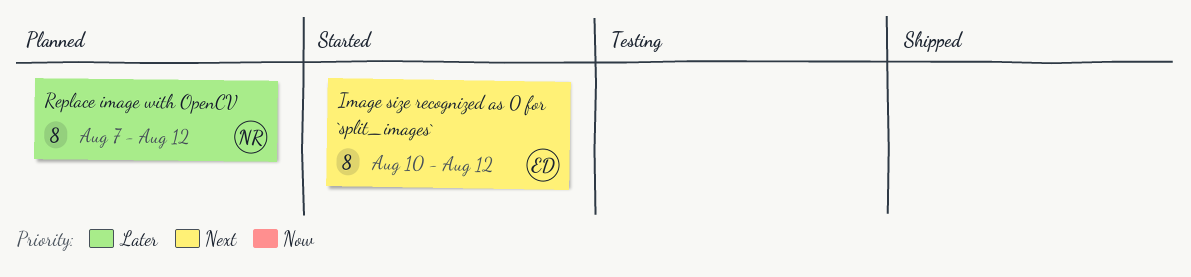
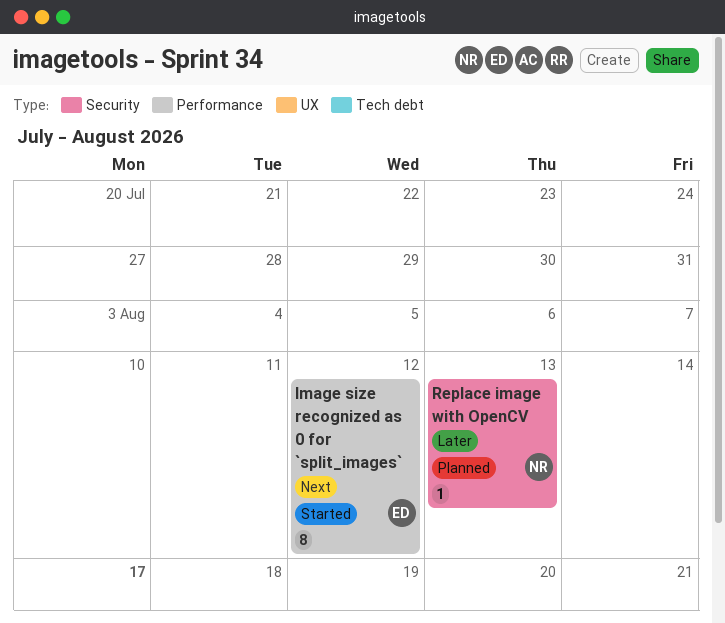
Replace image with OpenCV, estimate: 8 -> 1
Replace image with OpenCV, due: Aug 12 -> Aug 13

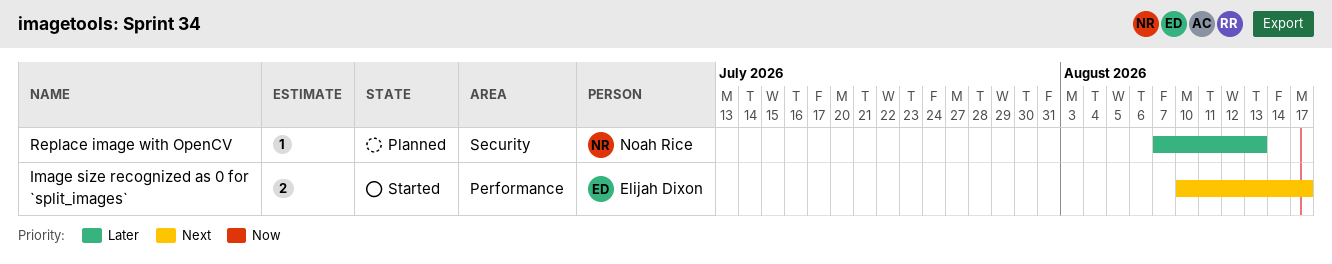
Image size recognized as 0 for `split_images`, estimate: 8 -> 2
Image size recognized as 0 for `split_images`, due: Aug 12 -> Aug 17

